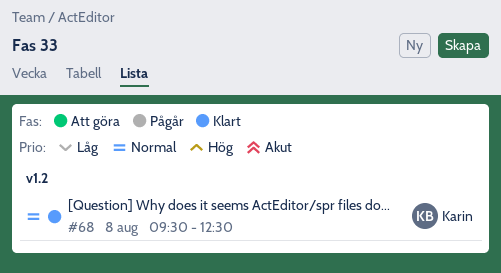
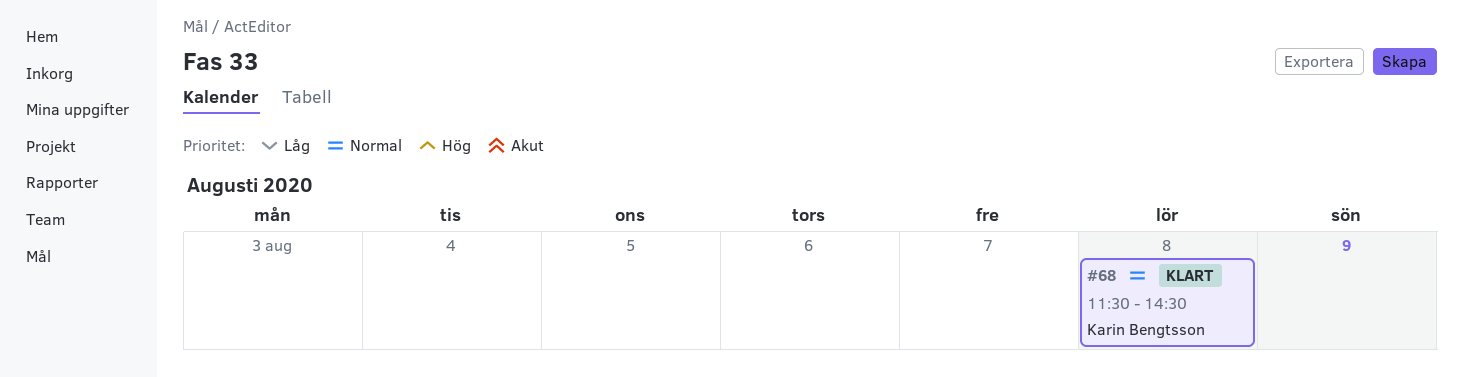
#68, begins: 09:30 -> 11:30
#68, ends: 12:30 -> 14:30

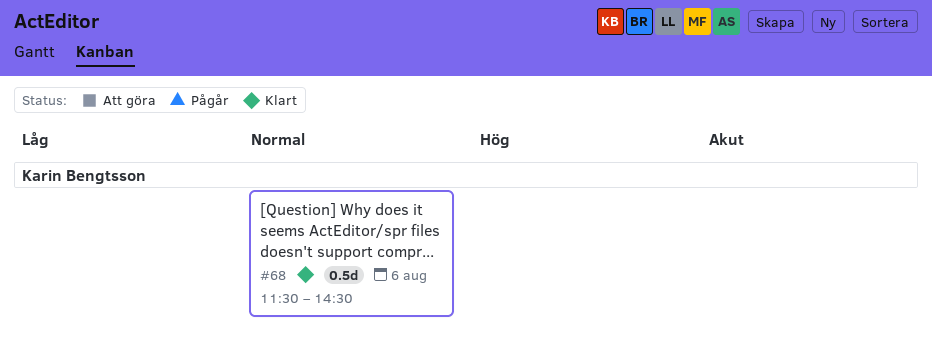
#68, day: Aug 8 -> Aug 6

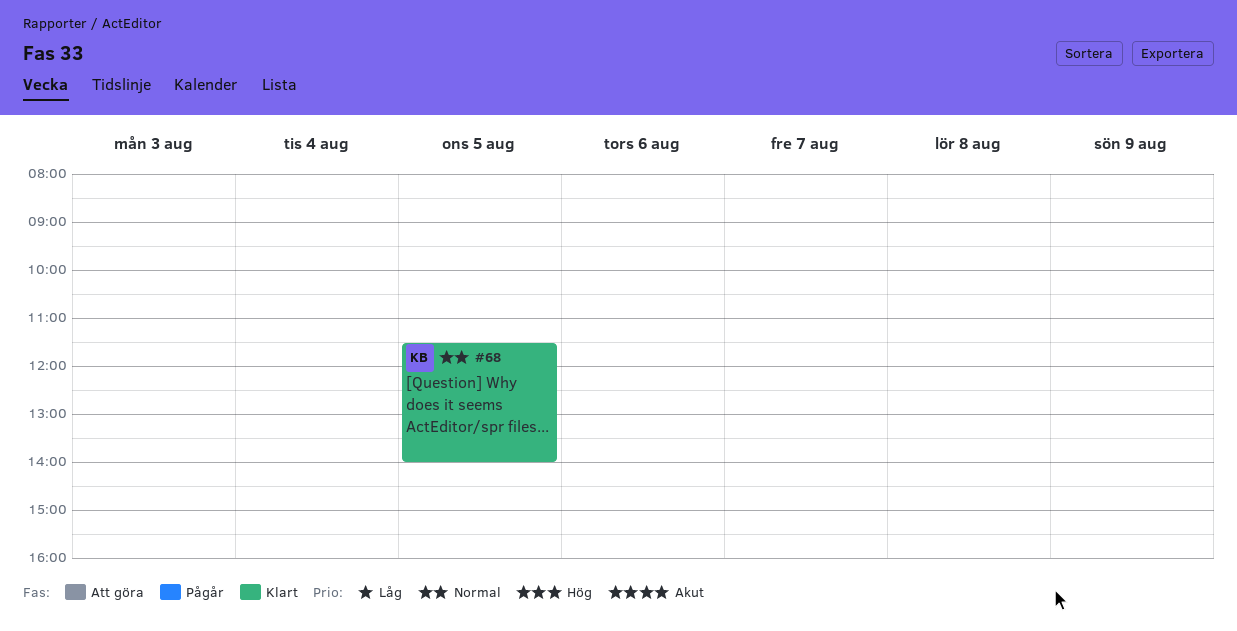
#68, day: Aug 6 -> Aug 5
#68, ends: 14:30 -> 14:00

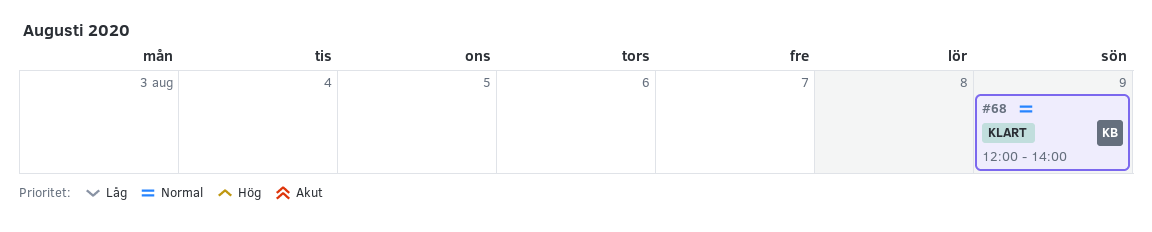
#68, day: Aug 5 -> Aug 9
#68, begins: 11:30 -> 12:00

